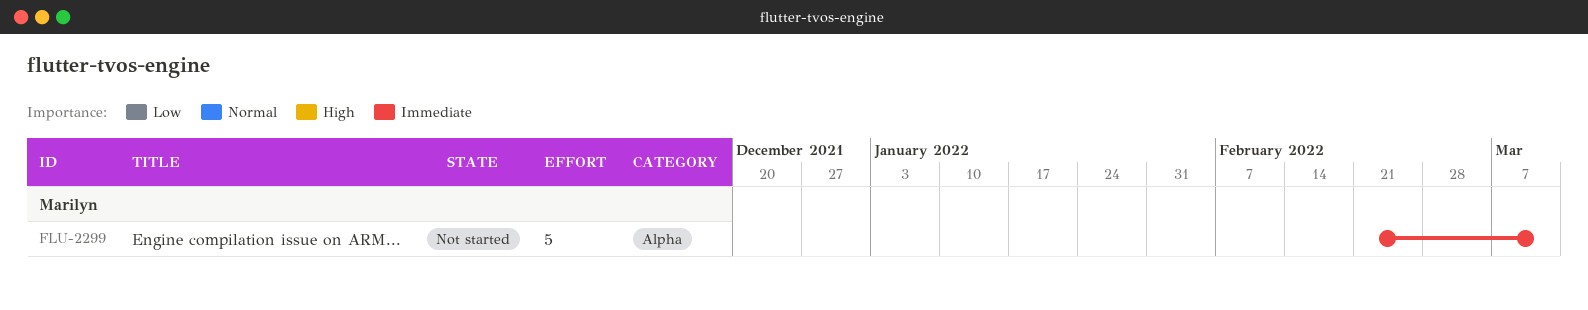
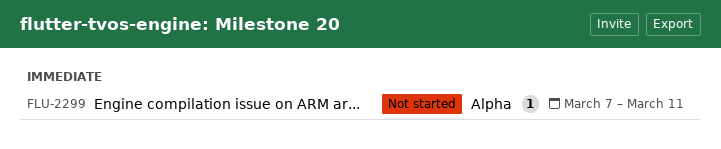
FLU-2299, estimate: 5 -> 1
FLU-2299, start: Feb 21 -> Mar 7

